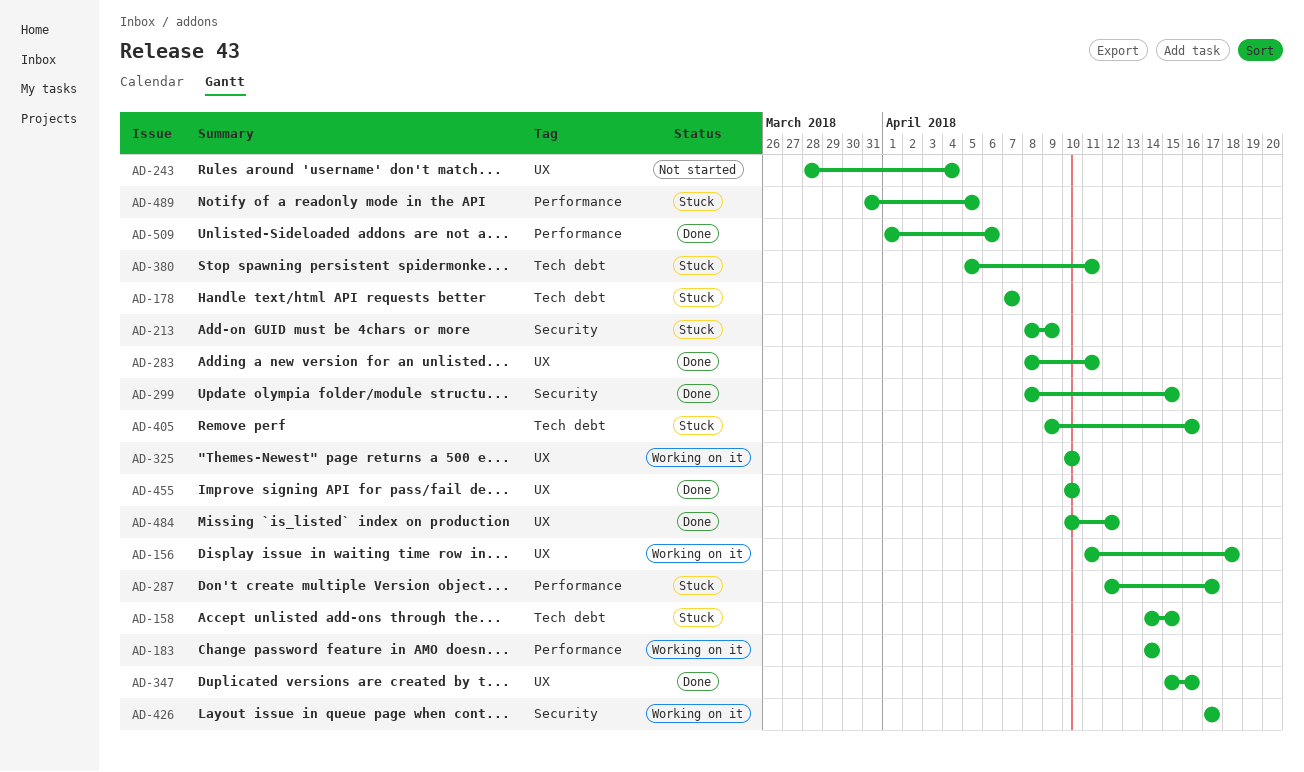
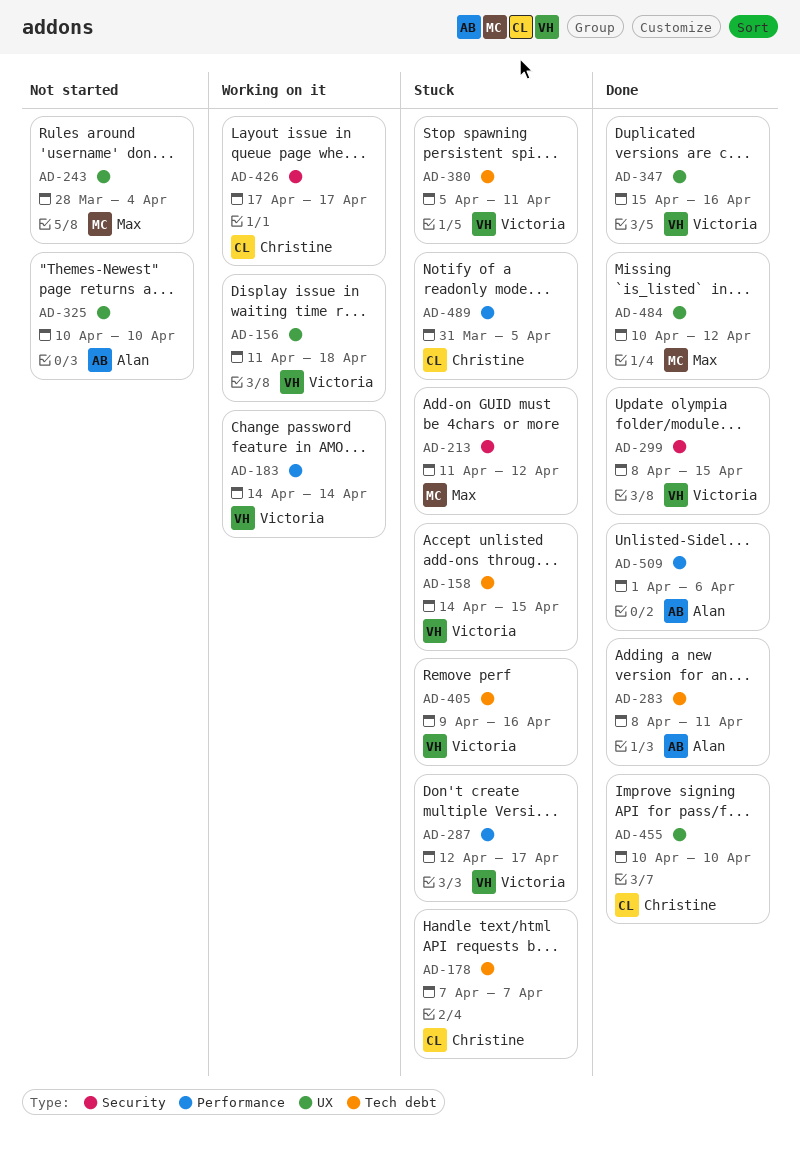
AD-213, start: Apr 8 -> Apr 11
AD-213, due: Apr 9 -> Apr 12
AD-283, label: UX -> Tech debt
AD-325, status: Working on it -> Not started

